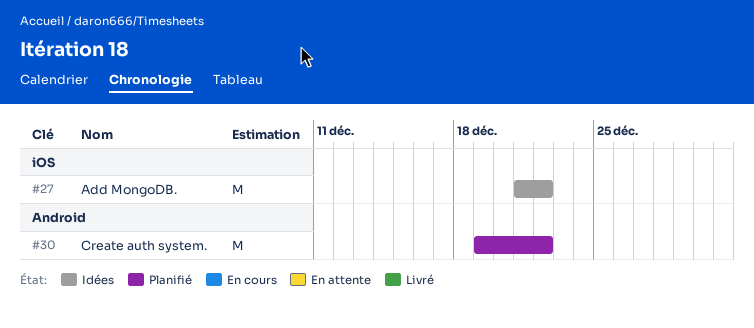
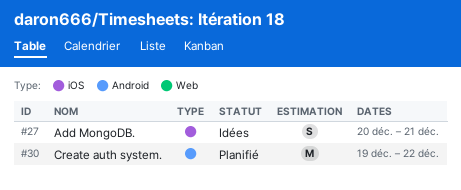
#27, estimate: M -> S
#27, start: Dec 21 -> Dec 20
#27, due: Dec 22 -> Dec 21

